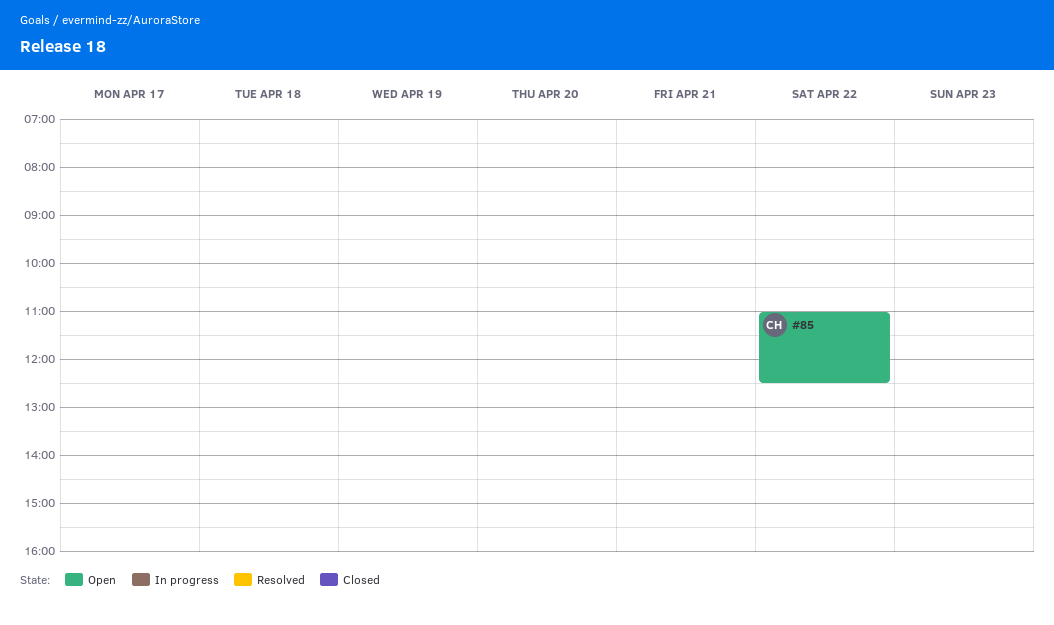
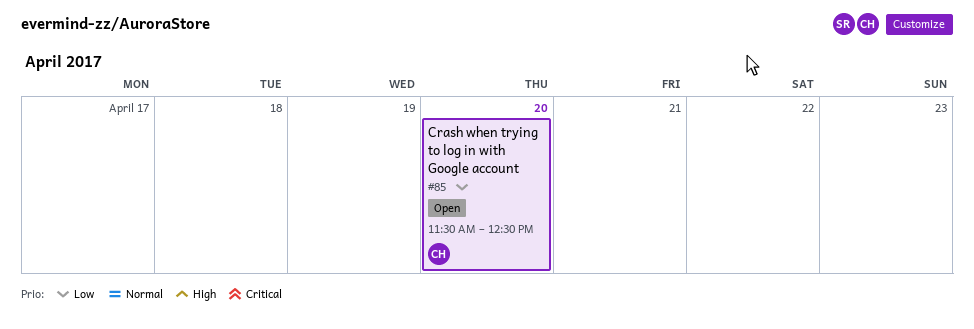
#85, day: Apr 22 -> Apr 20
#85, begins: 11:00 -> 11:30

